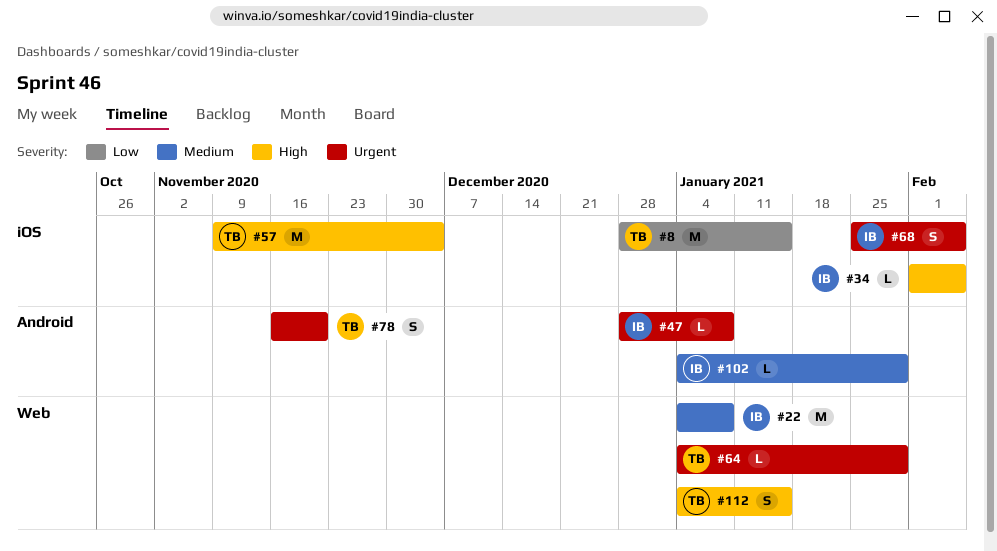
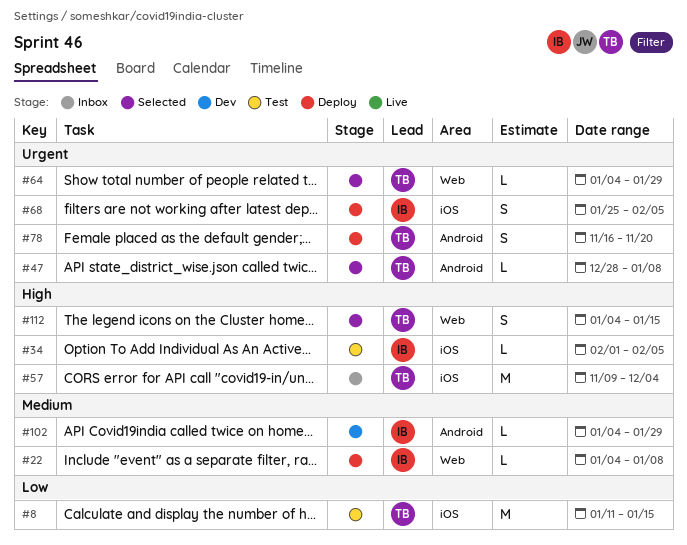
#8, start: Dec 28 -> Jan 11
#22, estimate: M -> L
#47, owner: IB -> TB

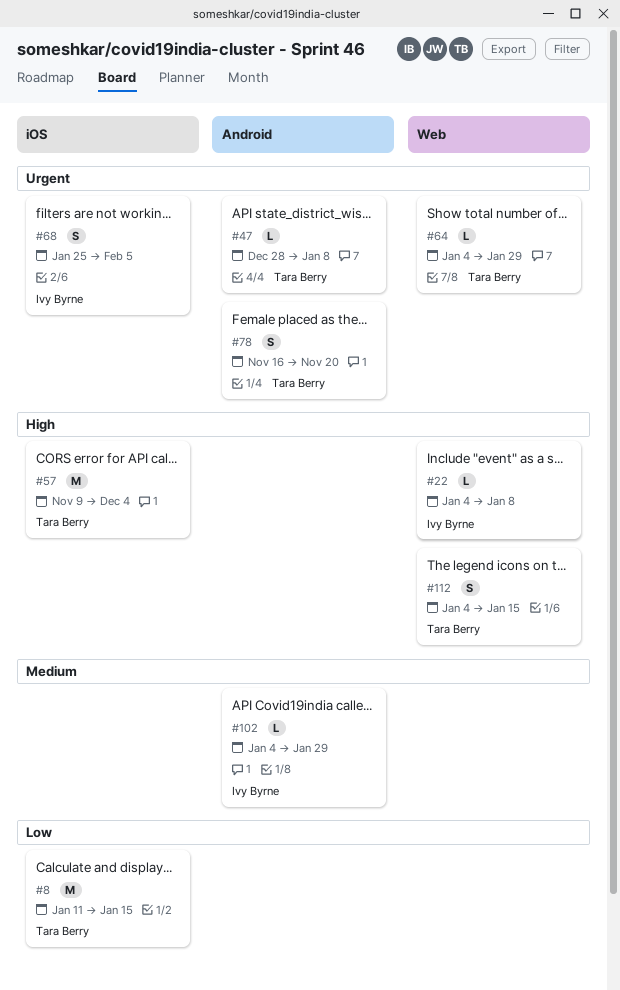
#22, priority: Medium -> High
#34: present -> none

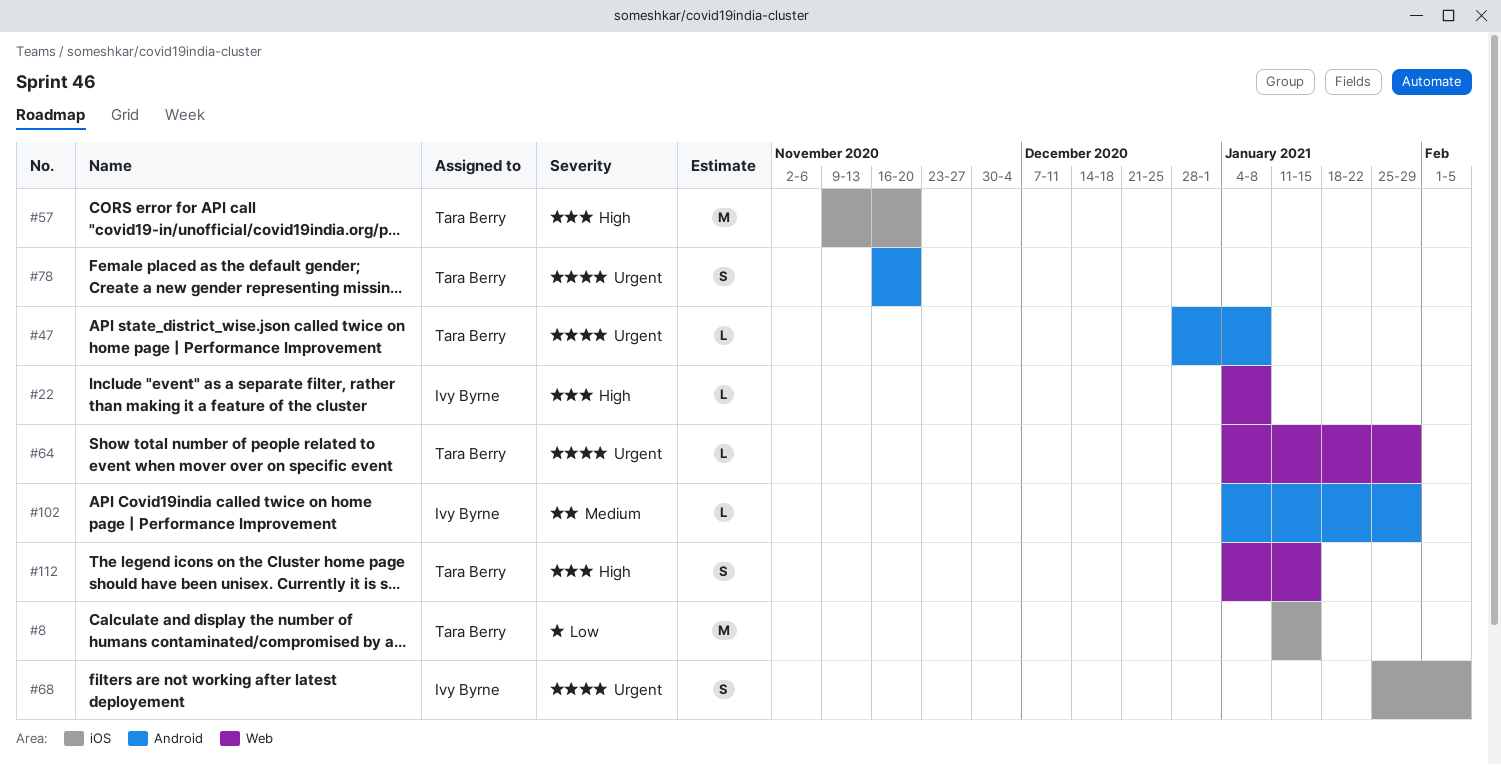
#57, due: Dec 4 -> Nov 20

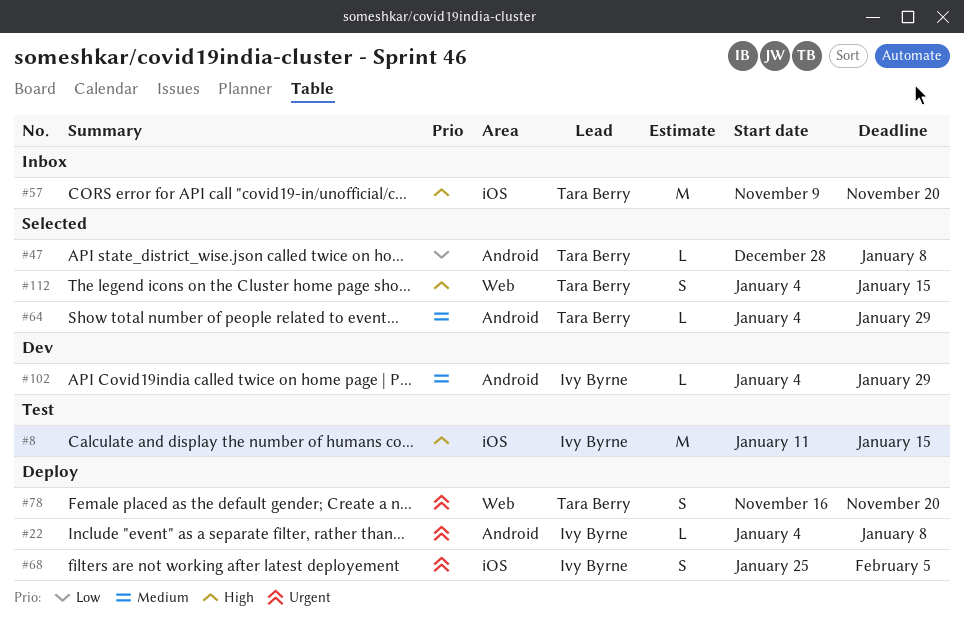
#8, owner: Tara Berry -> Ivy Byrne
#8, priority: Low -> High
#22, priority: High -> Urgent
#22, label: Web -> Android
#47, priority: Urgent -> Low
#64, priority: Urgent -> Medium
#64, label: Web -> Android
#78, label: Android -> Web

